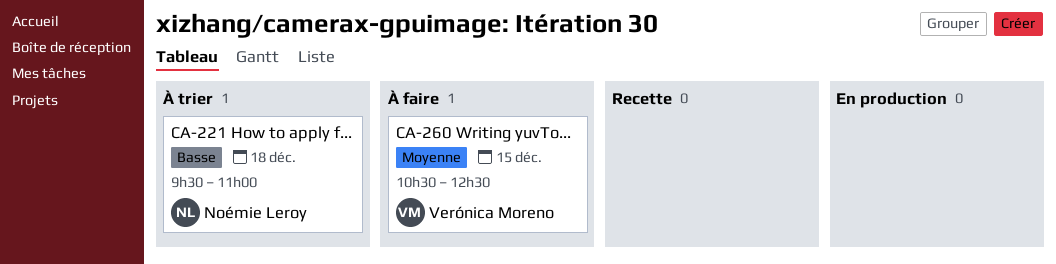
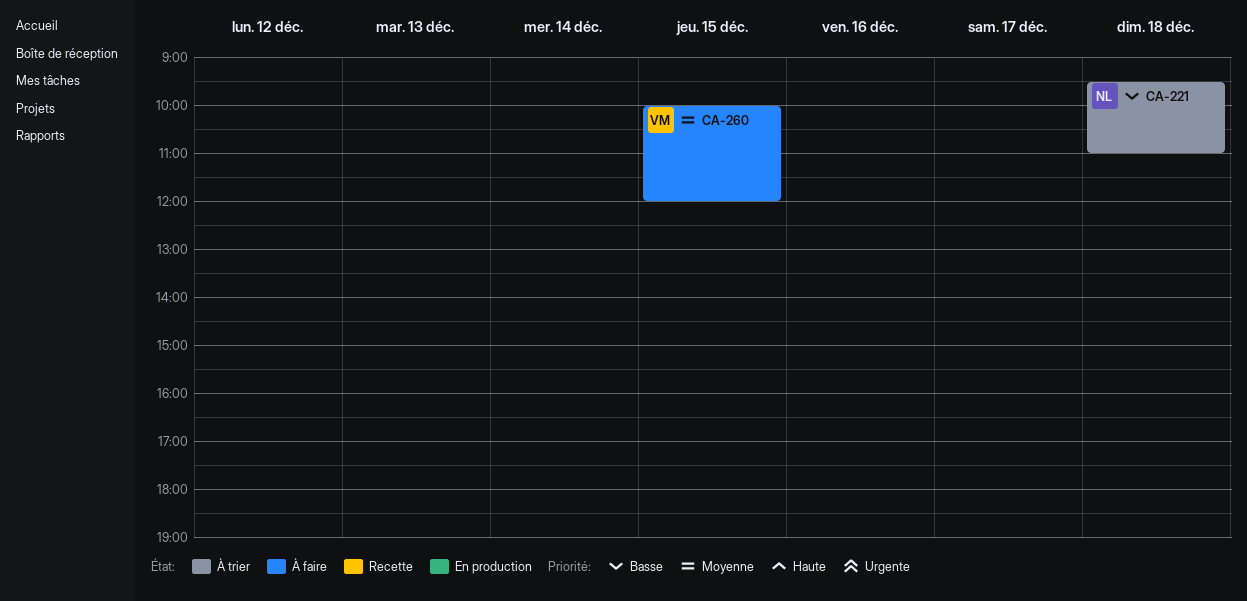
CA-260, begins: 10:30 -> 10:00
CA-260, ends: 12:30 -> 12:00

